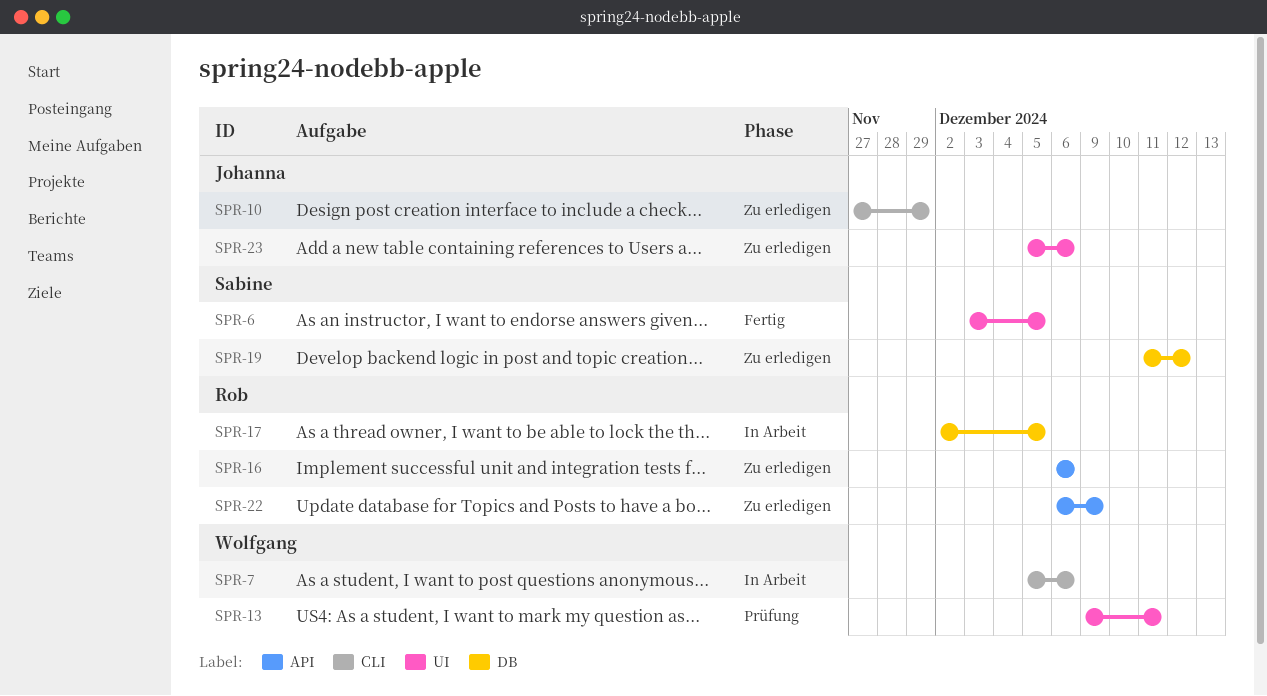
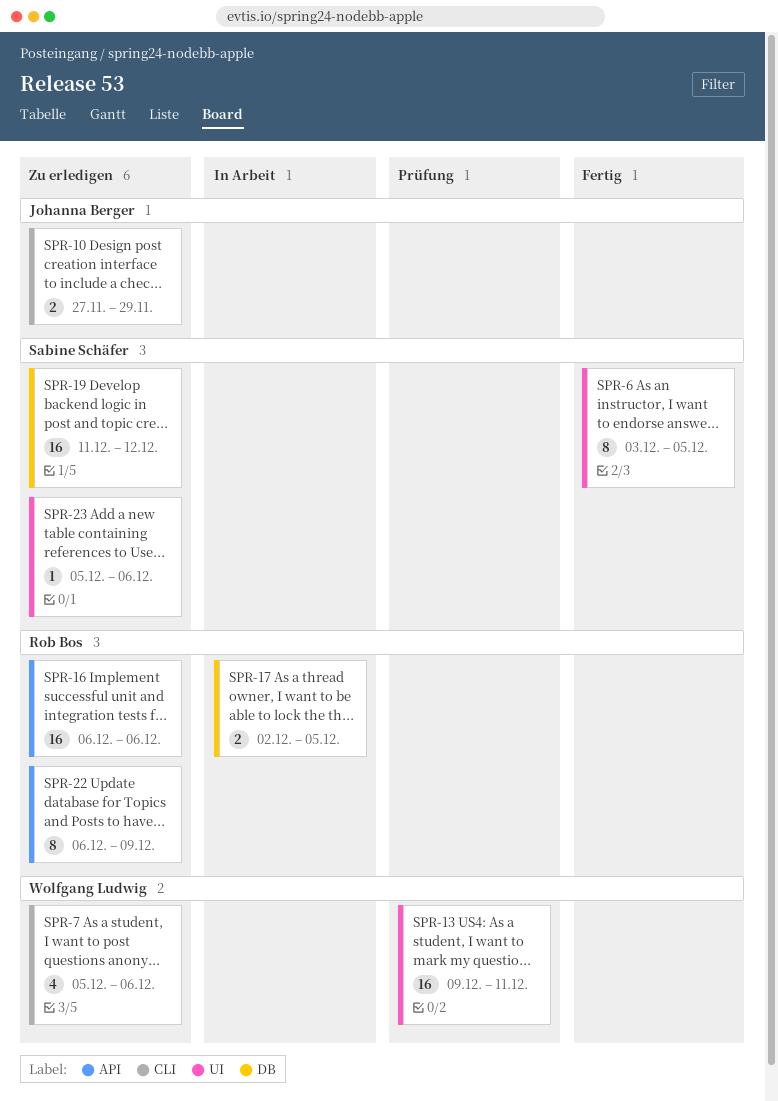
SPR-7, status: In Arbeit -> Zu erledigen
SPR-23, owner: Johanna Berger -> Sabine Schäfer

